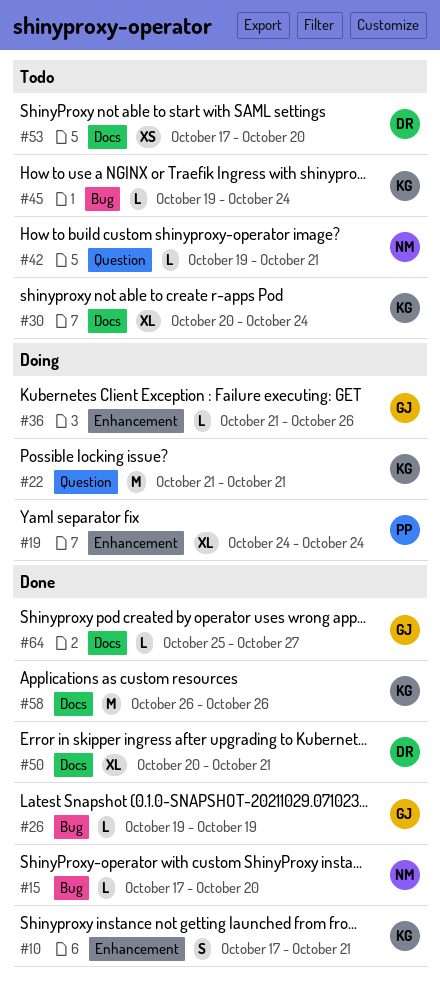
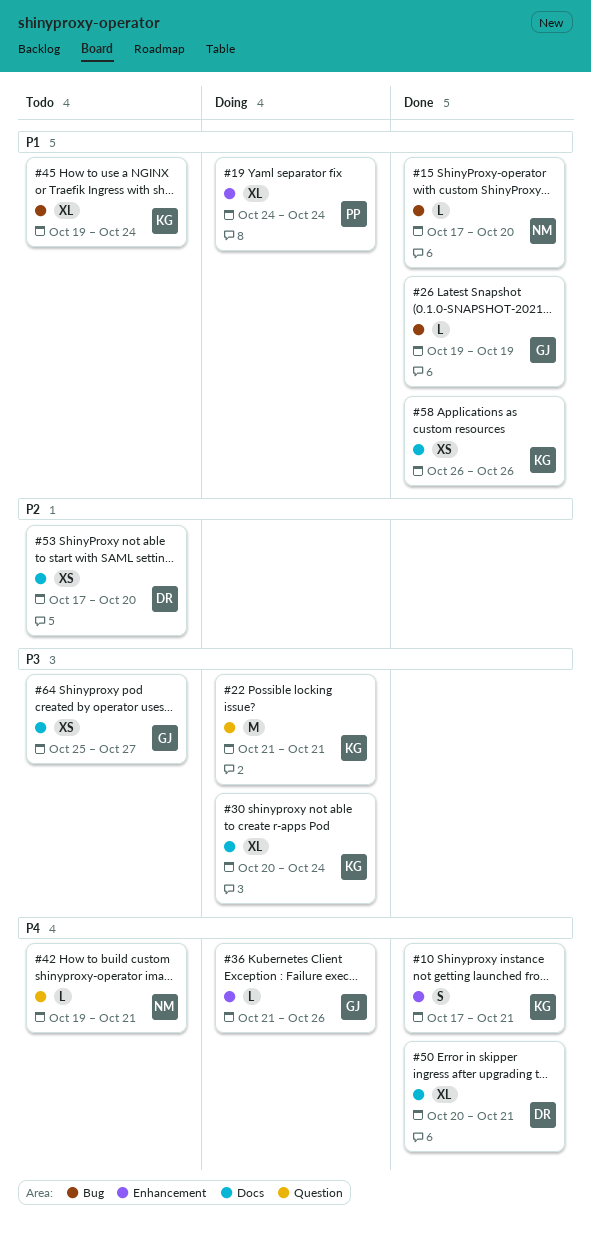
#30, status: Todo -> Doing
#45, estimate: L -> XL
#58, estimate: M -> XS
#64, status: Done -> Todo
#64, estimate: L -> XS

